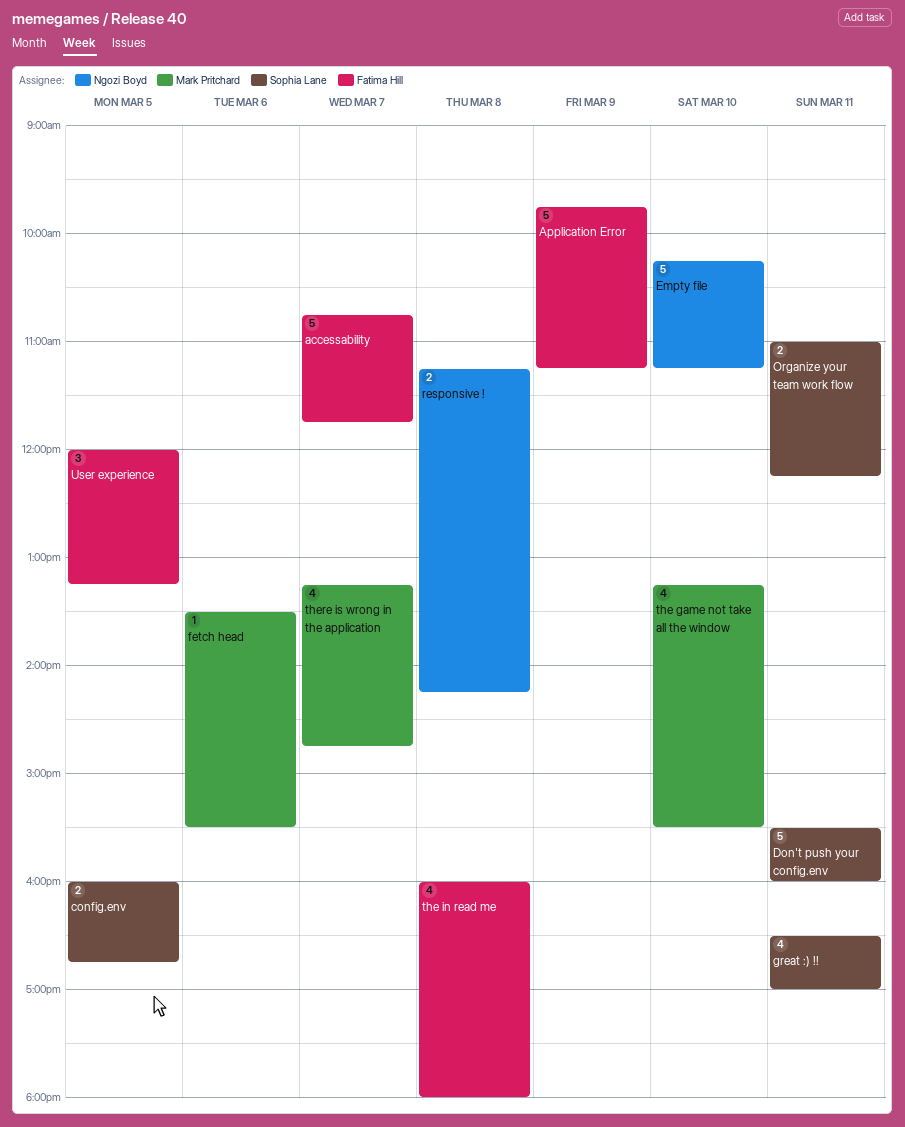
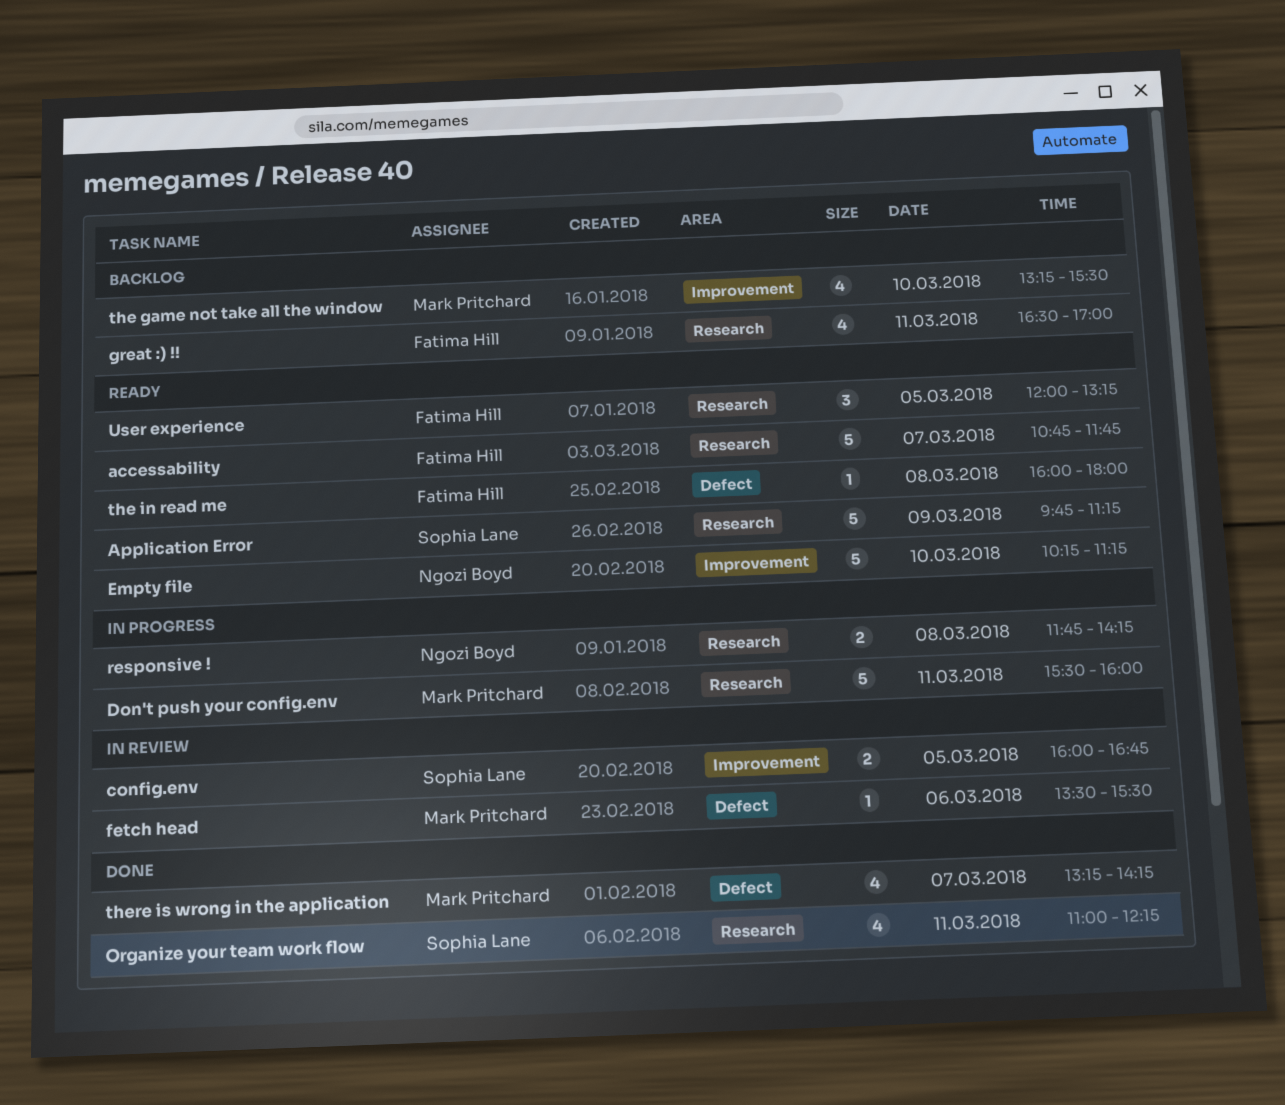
Application Error, owner: Fatima Hill -> Sophia Lane
Don't push your config.env, owner: Sophia Lane -> Mark Pritchard
great :) !!, owner: Sophia Lane -> Fatima Hill
Organize your team work flow, estimate: 2 -> 4
responsive !, begins: 11:15 -> 11:45
the in read me, estimate: 4 -> 1
there is wrong in the application, ends: 14:45 -> 14:15

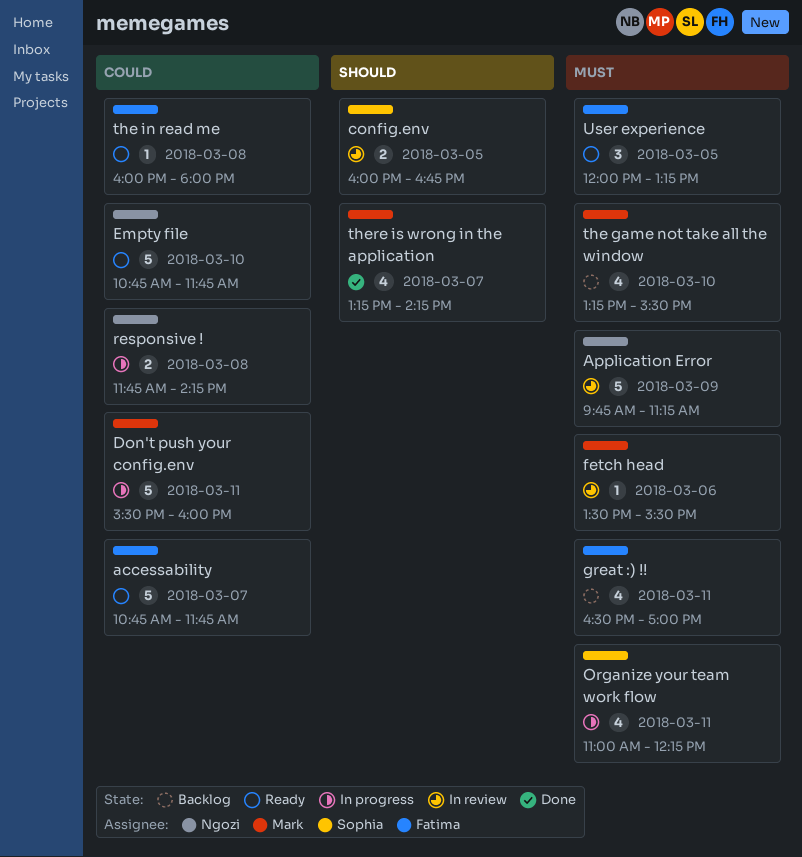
Application Error, status: Ready -> In review
Application Error, owner: Sophia Lane -> Ngozi Boyd
Empty file, begins: 10:15 -> 10:45
Empty file, ends: 11:15 -> 11:45
Organize your team work flow, status: Done -> In progress

